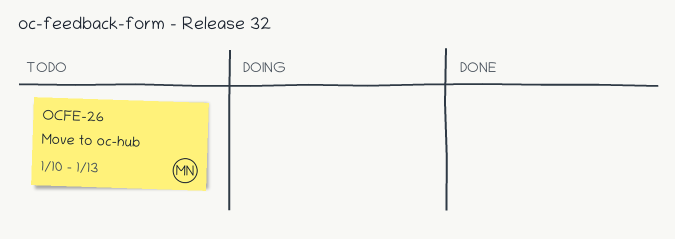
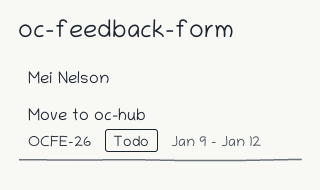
OCFE-26, start: Jan 10 -> Jan 9
OCFE-26, due: Jan 13 -> Jan 12

